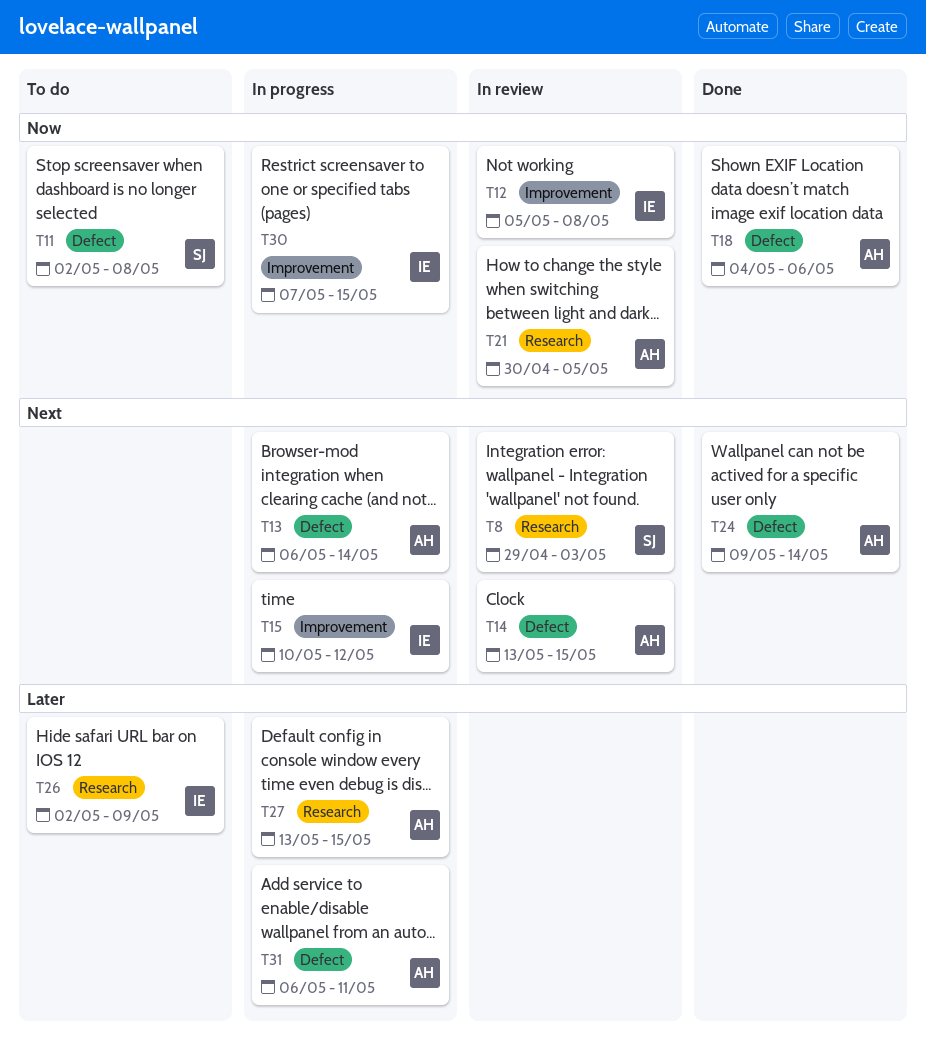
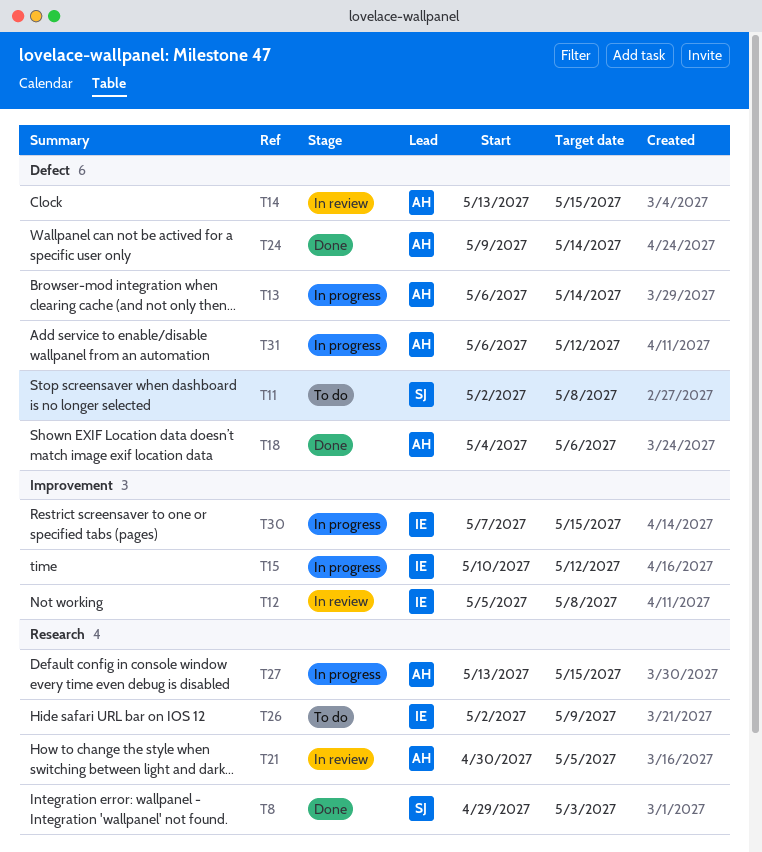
T8, status: In review -> Done
T31, due: May 11 -> May 12

